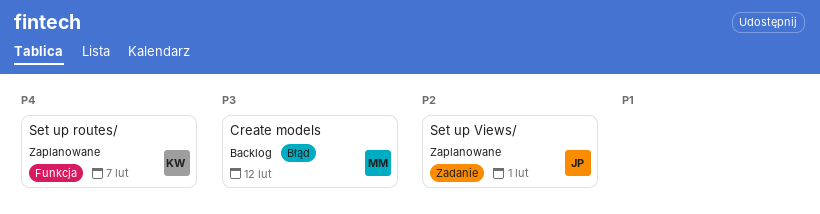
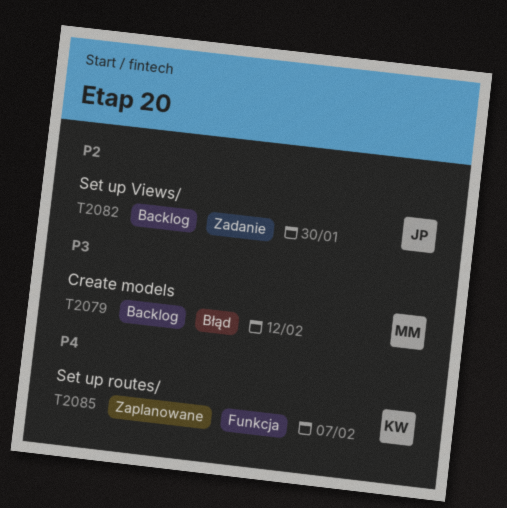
Set up Views/, status: Zaplanowane -> Backlog
Set up Views/, due: Feb 1 -> Jan 30

